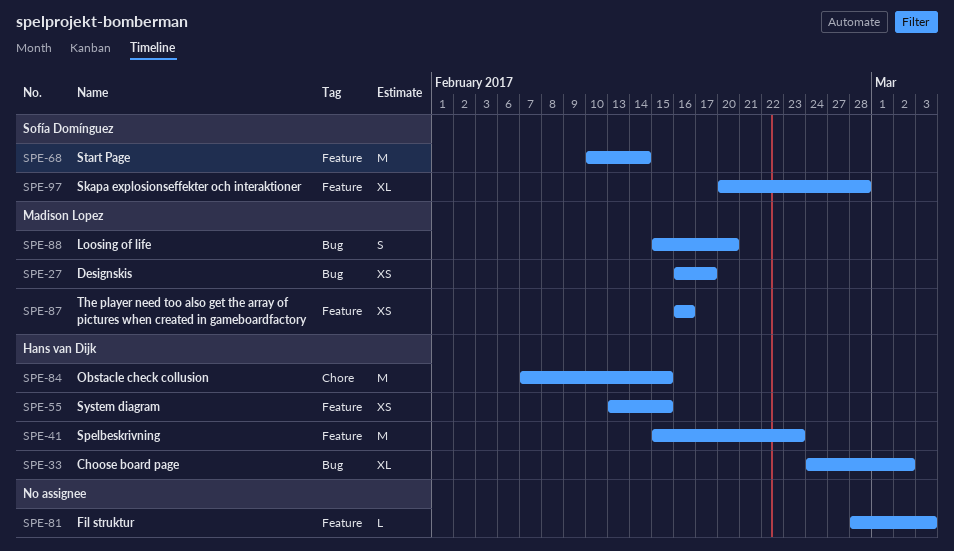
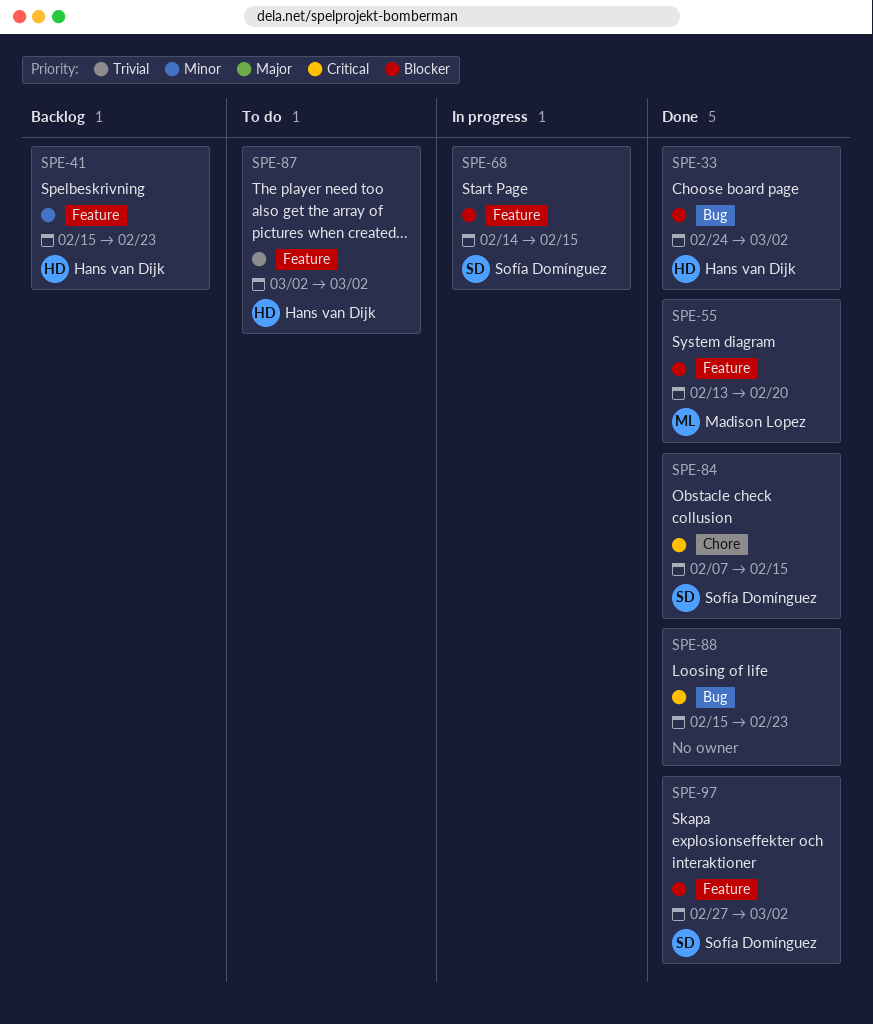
SPE-27: present -> none
SPE-55, owner: Hans van Dijk -> Madison Lopez
SPE-55, due: Feb 15 -> Feb 20
SPE-68, start: Feb 10 -> Feb 14
SPE-68, due: Feb 14 -> Feb 15
SPE-81: present -> none
SPE-84, owner: Hans van Dijk -> Sofía Domínguez
SPE-87, owner: Madison Lopez -> Hans van Dijk
SPE-87, start: Feb 16 -> Mar 2
SPE-87, due: Feb 16 -> Mar 2
SPE-88, owner: Madison Lopez -> none
SPE-88, due: Feb 20 -> Feb 23
SPE-97, start: Feb 20 -> Feb 27
SPE-97, due: Feb 28 -> Mar 2

